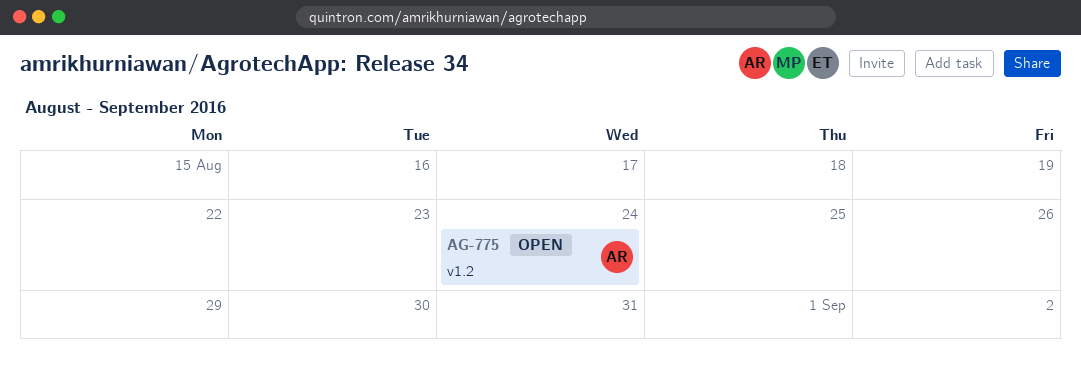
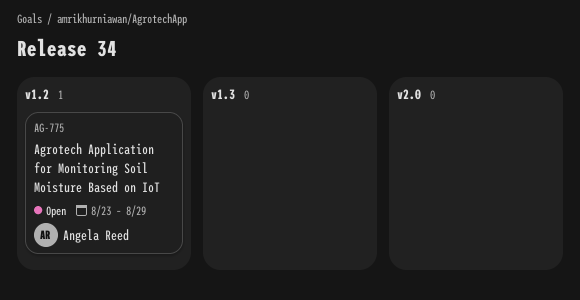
AG-775, due: Aug 24 -> Aug 29

